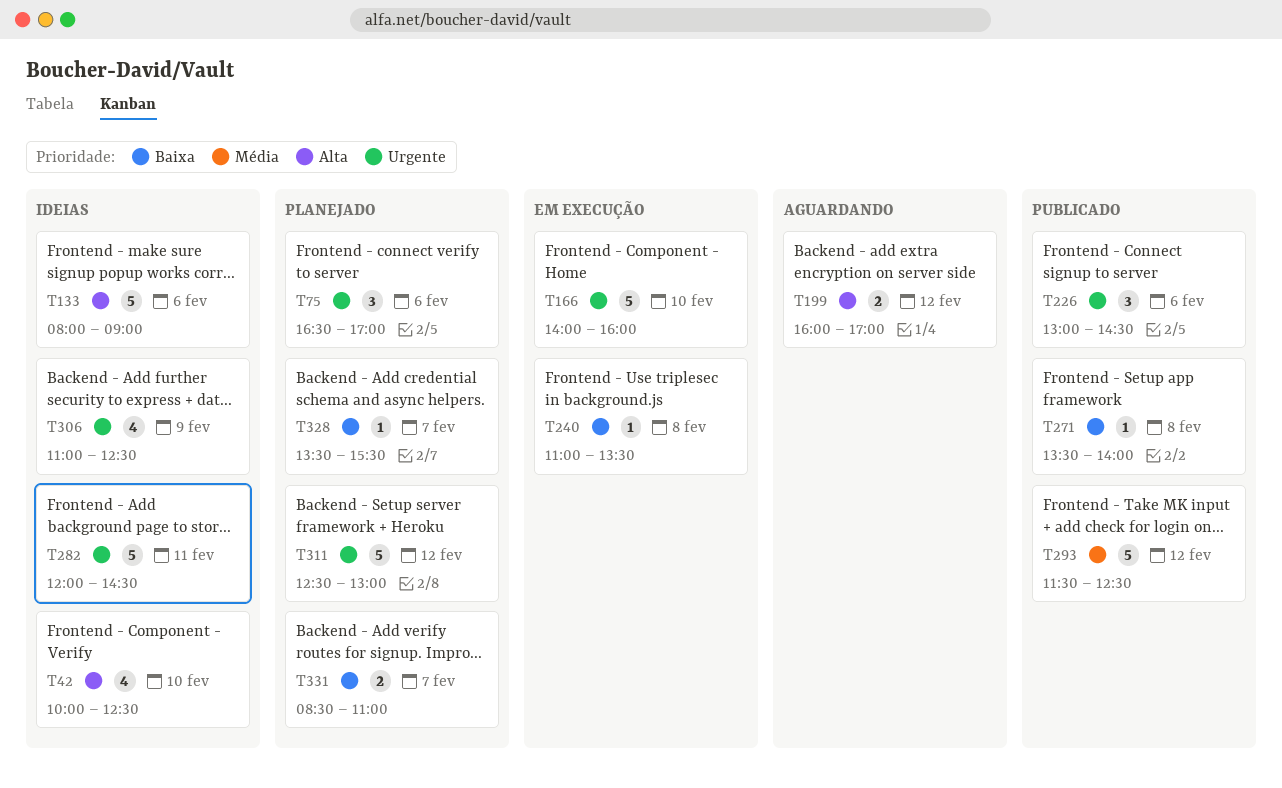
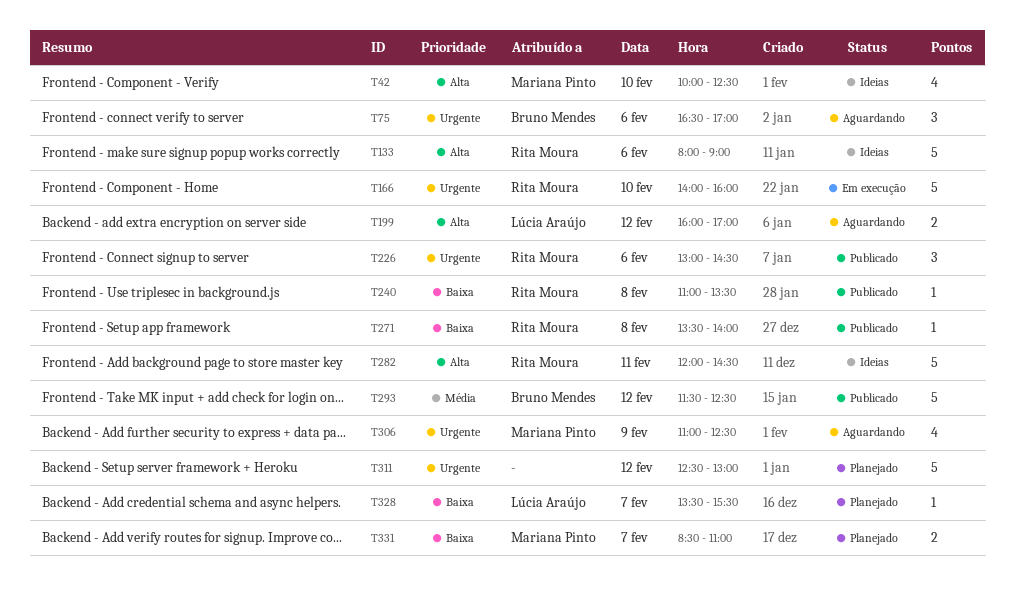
T75, status: Planejado -> Aguardando
T240, status: Em execução -> Publicado
T282, priority: Urgente -> Alta
T306, status: Ideias -> Aguardando

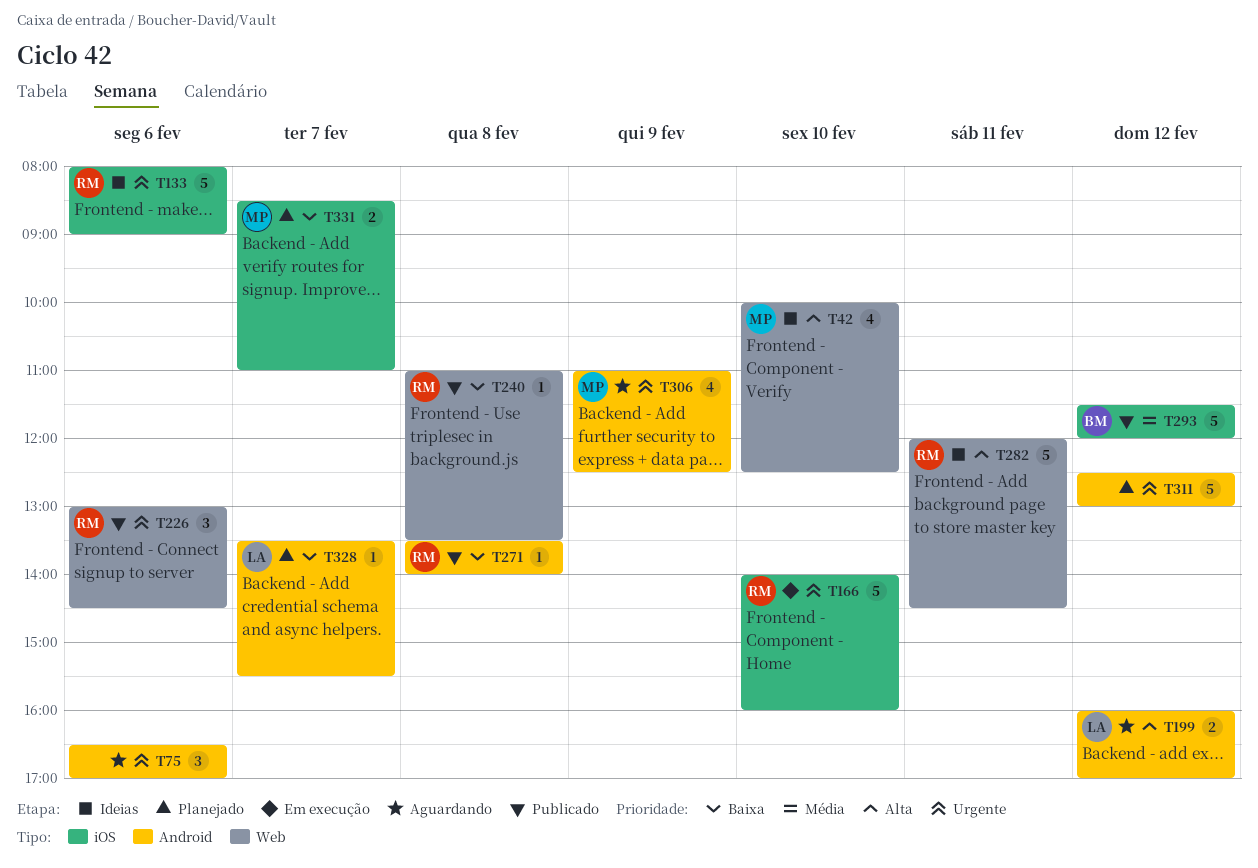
T75, owner: Bruno Mendes -> none
T133, priority: Alta -> Urgente
T293, ends: 12:30 -> 12:00

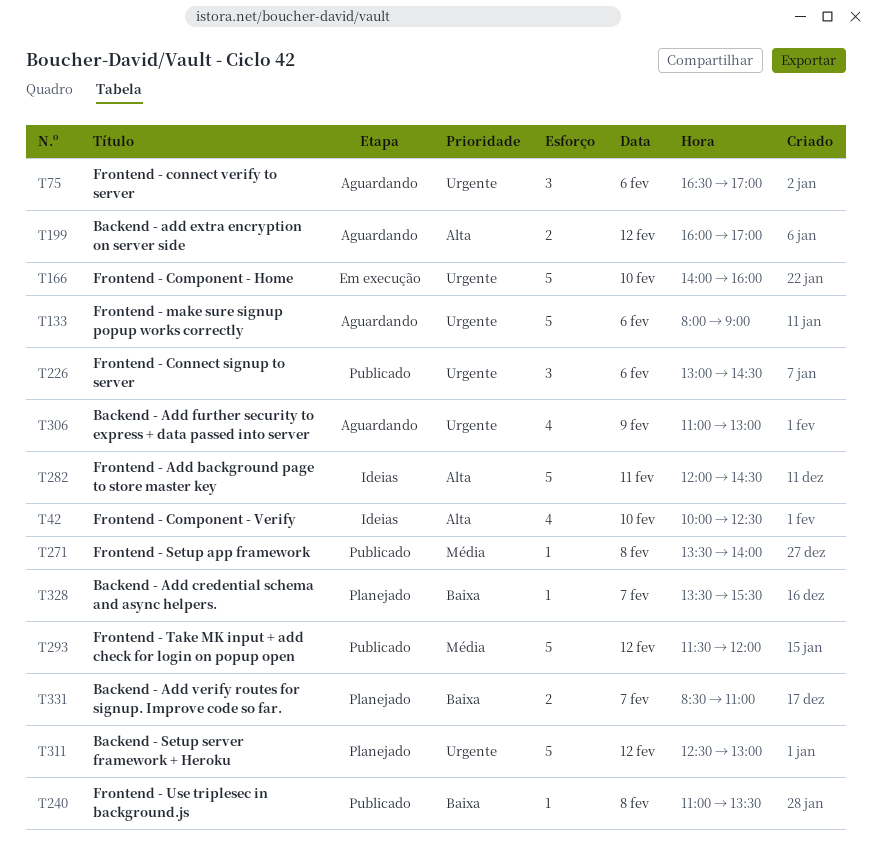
T133, status: Ideias -> Aguardando
T271, priority: Baixa -> Média
T306, ends: 12:30 -> 13:00

